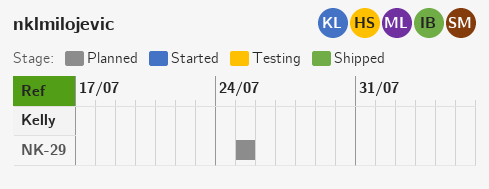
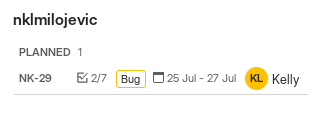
NK-29, due: Jul 25 -> Jul 27

